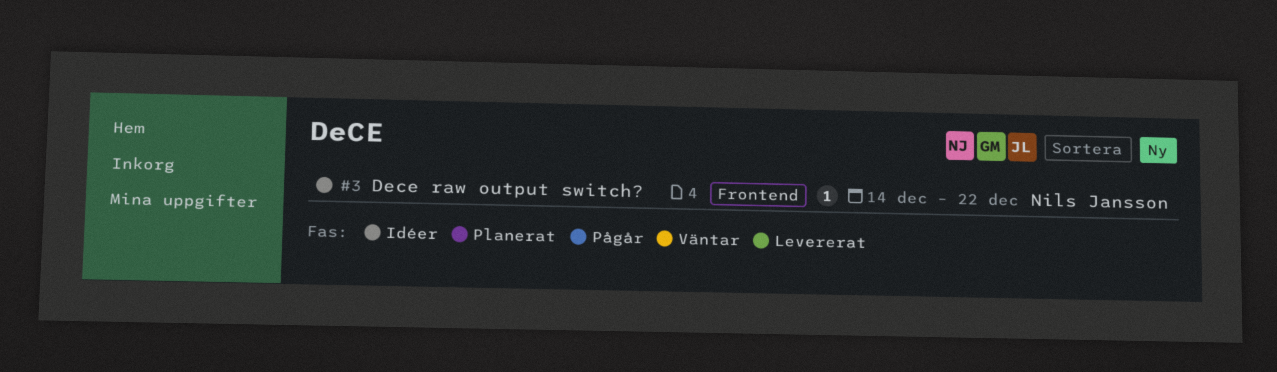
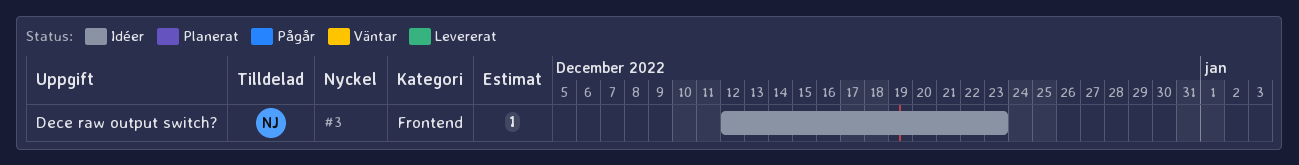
#3, start: Dec 14 -> Dec 12
#3, due: Dec 22 -> Dec 23

